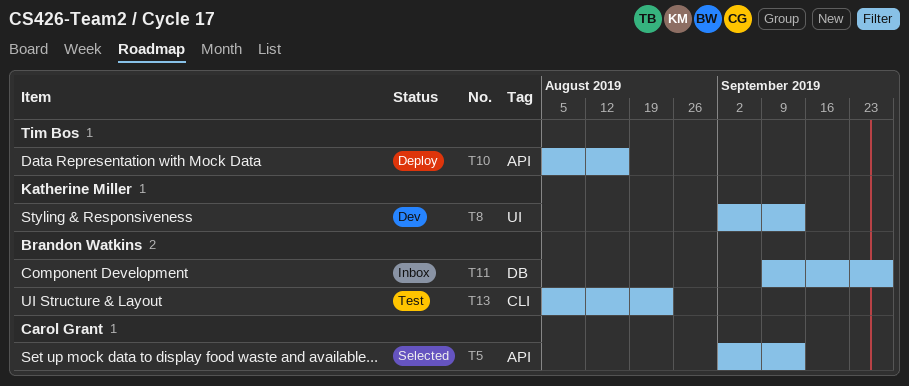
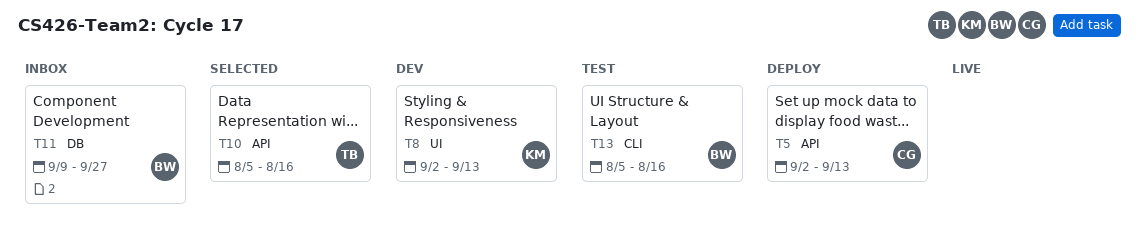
T5, status: Selected -> Deploy
T10, status: Deploy -> Selected
T13, due: Aug 23 -> Aug 16

